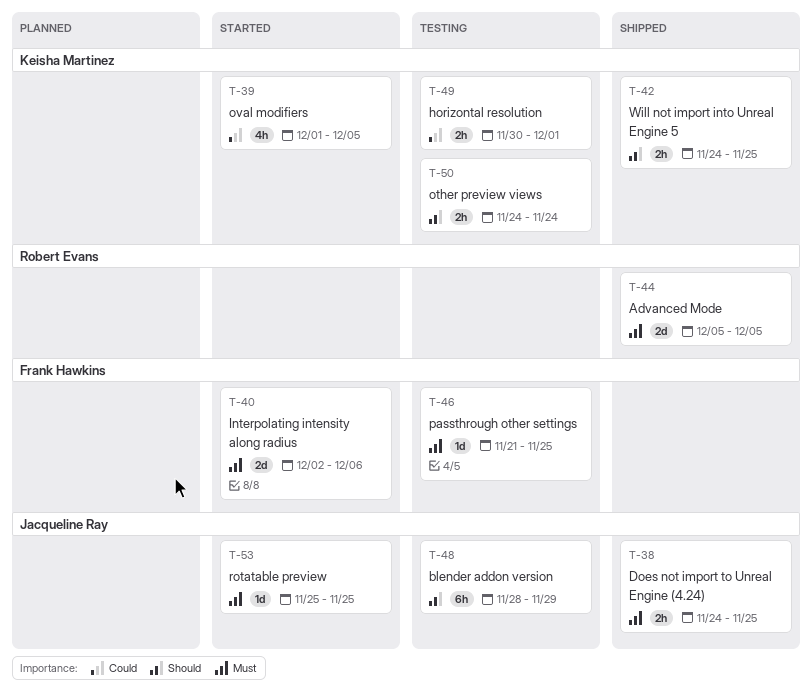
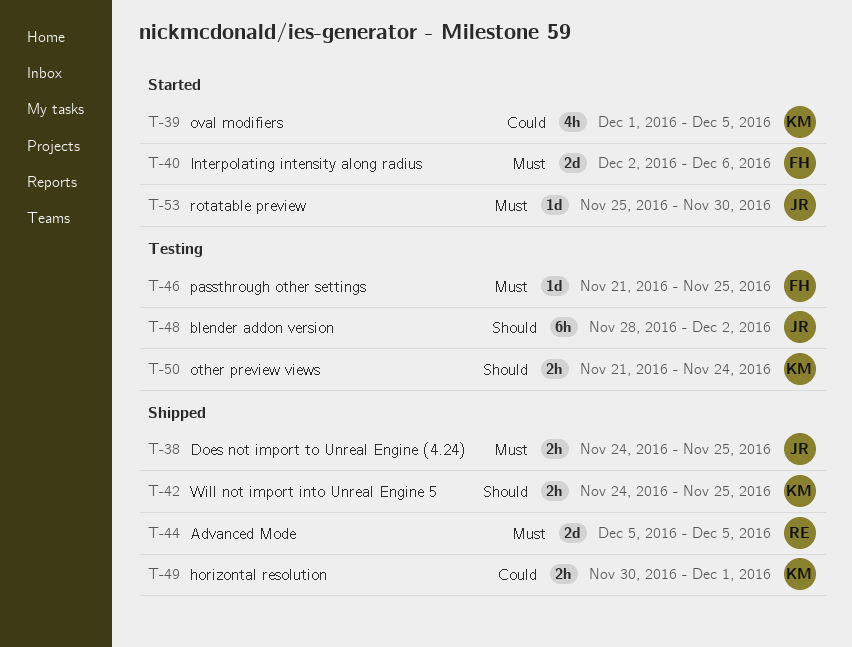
T-48, due: Nov 29 -> Dec 2
T-49, status: Testing -> Shipped
T-50, start: Nov 24 -> Nov 21
T-53, due: Nov 25 -> Nov 30

